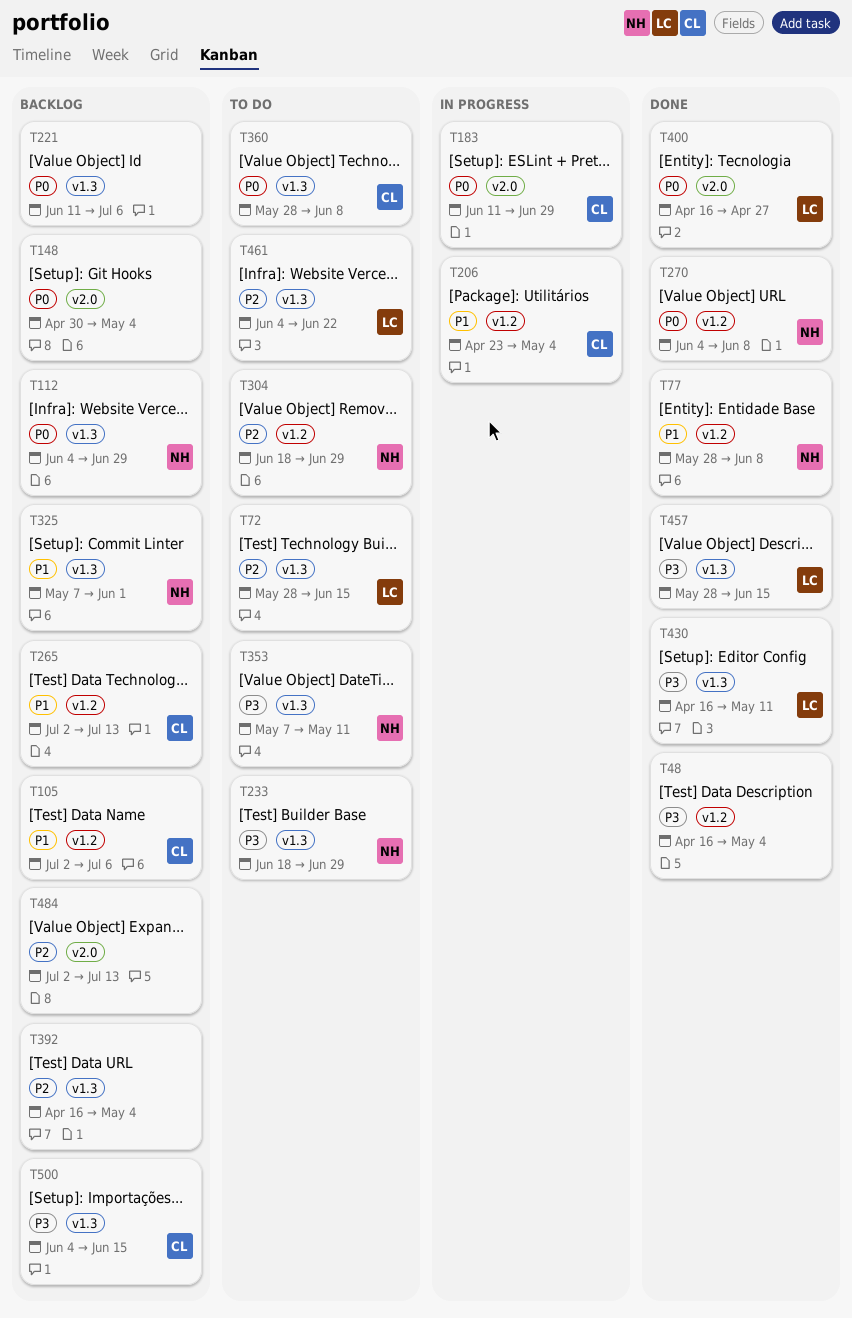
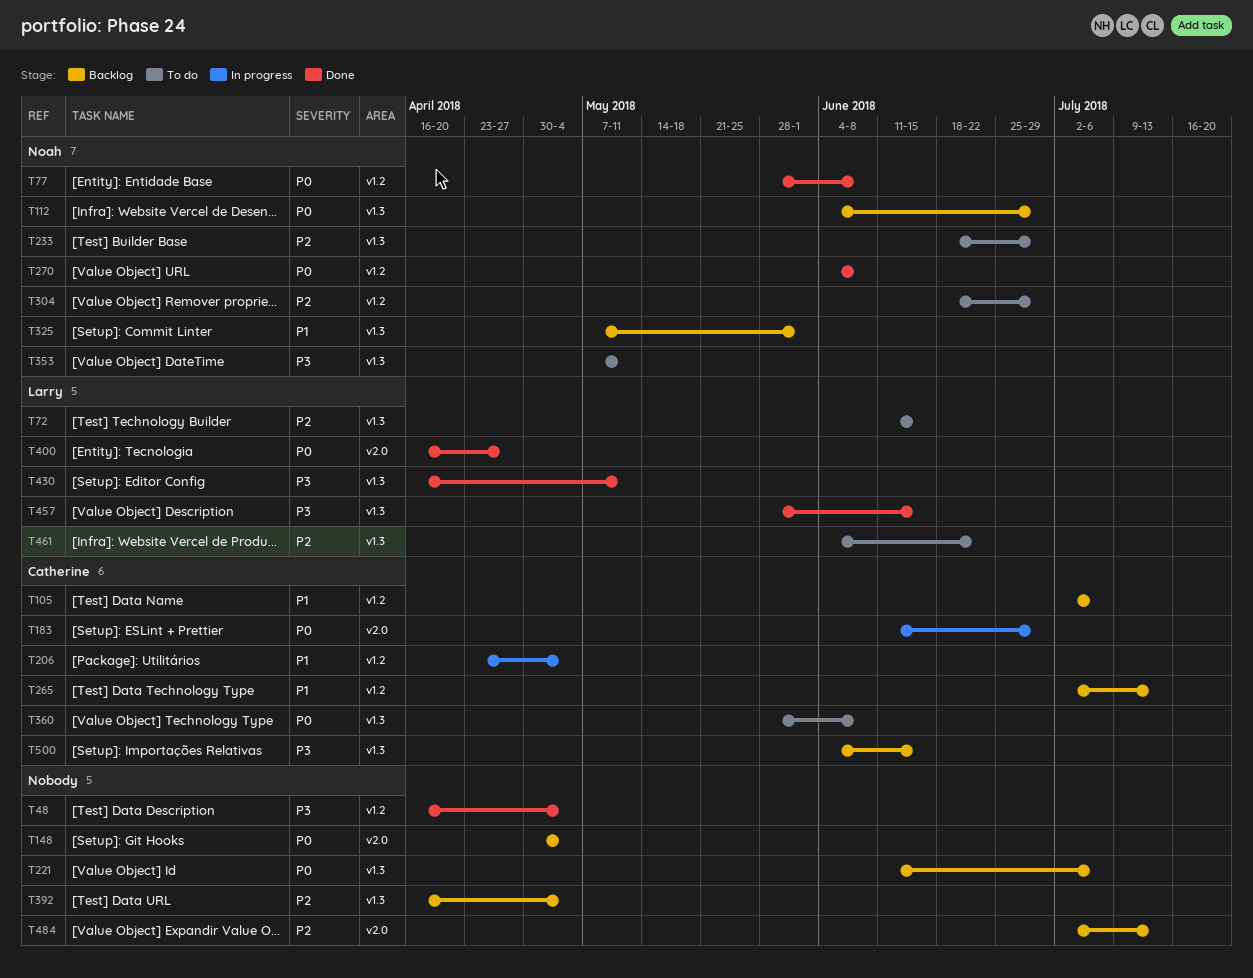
T72, start: May 28 -> Jun 11
T77, priority: P1 -> P0
T233, priority: P3 -> P2

